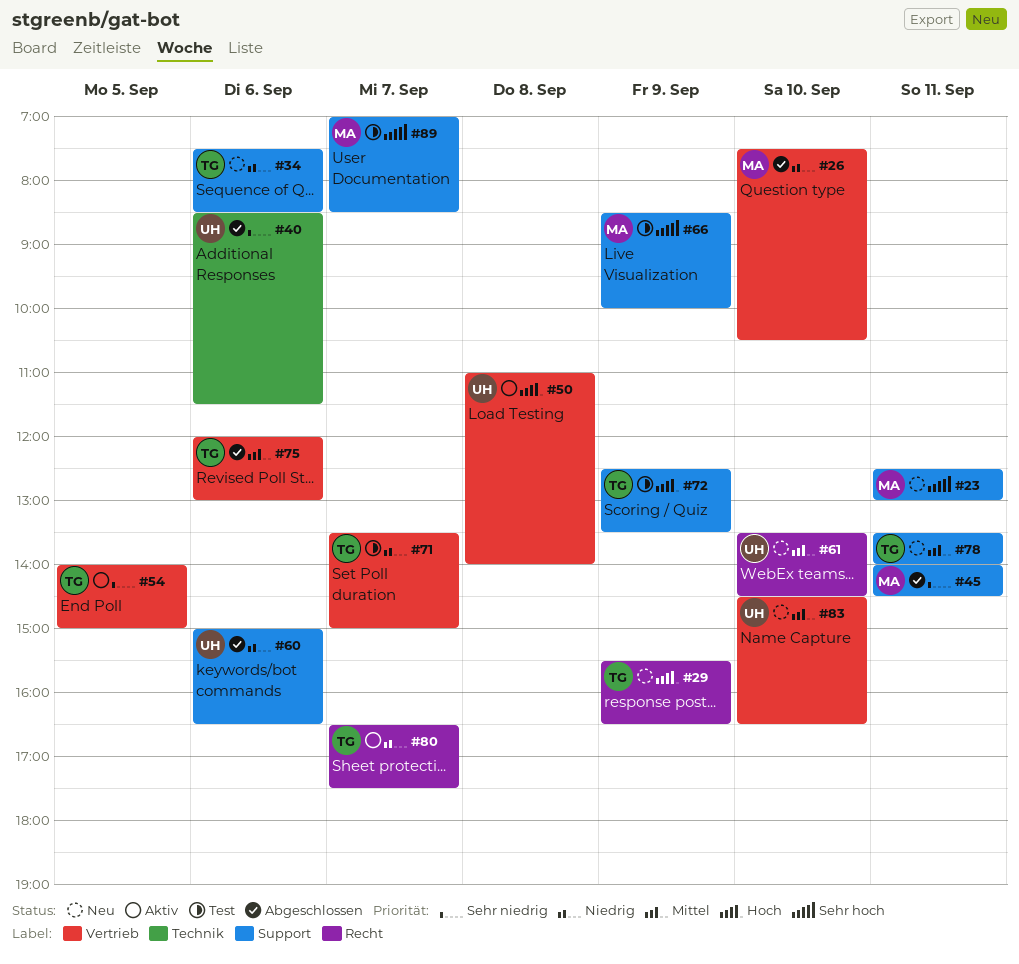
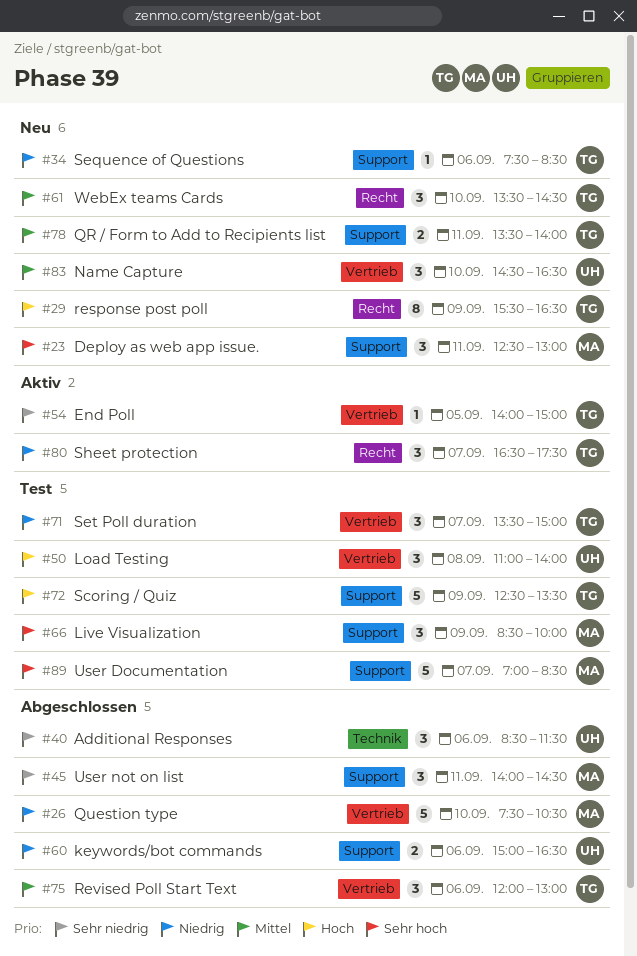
#50, status: Aktiv -> Test
#61, owner: UH -> TG

